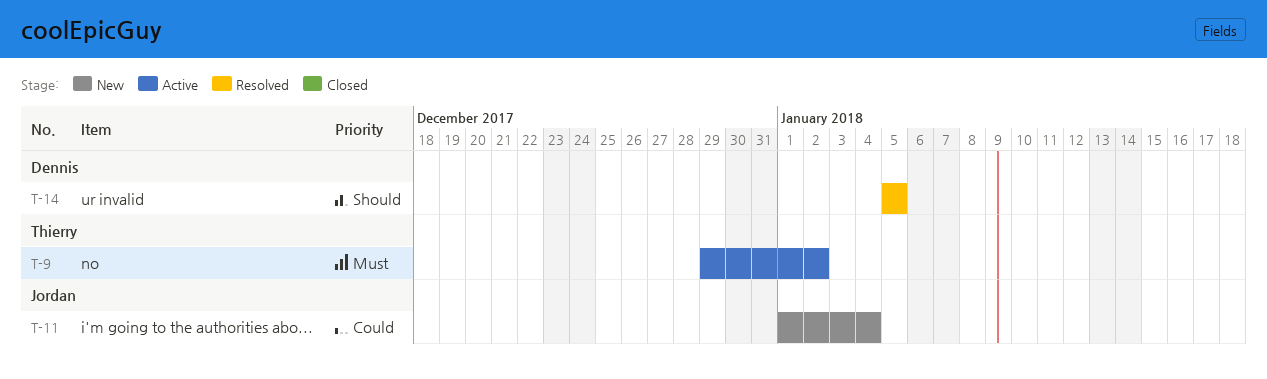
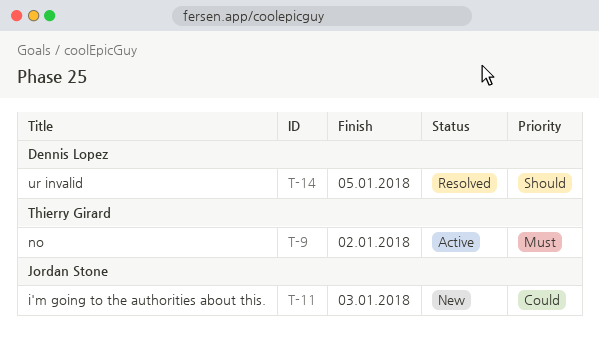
T-11, due: Jan 4 -> Jan 3

